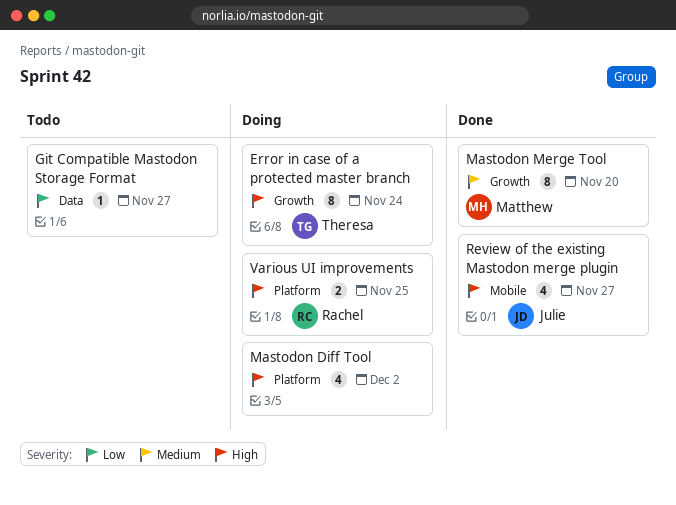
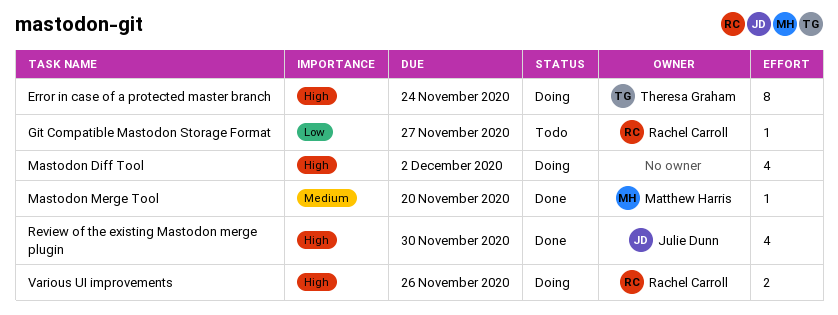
Git Compatible Mastodon Storage Format, owner: none -> Rachel Carroll
Mastodon Merge Tool, estimate: 8 -> 1
Review of the existing Mastodon merge plugin, due: Nov 27 -> Nov 30
Various UI improvements, due: Nov 25 -> Nov 26

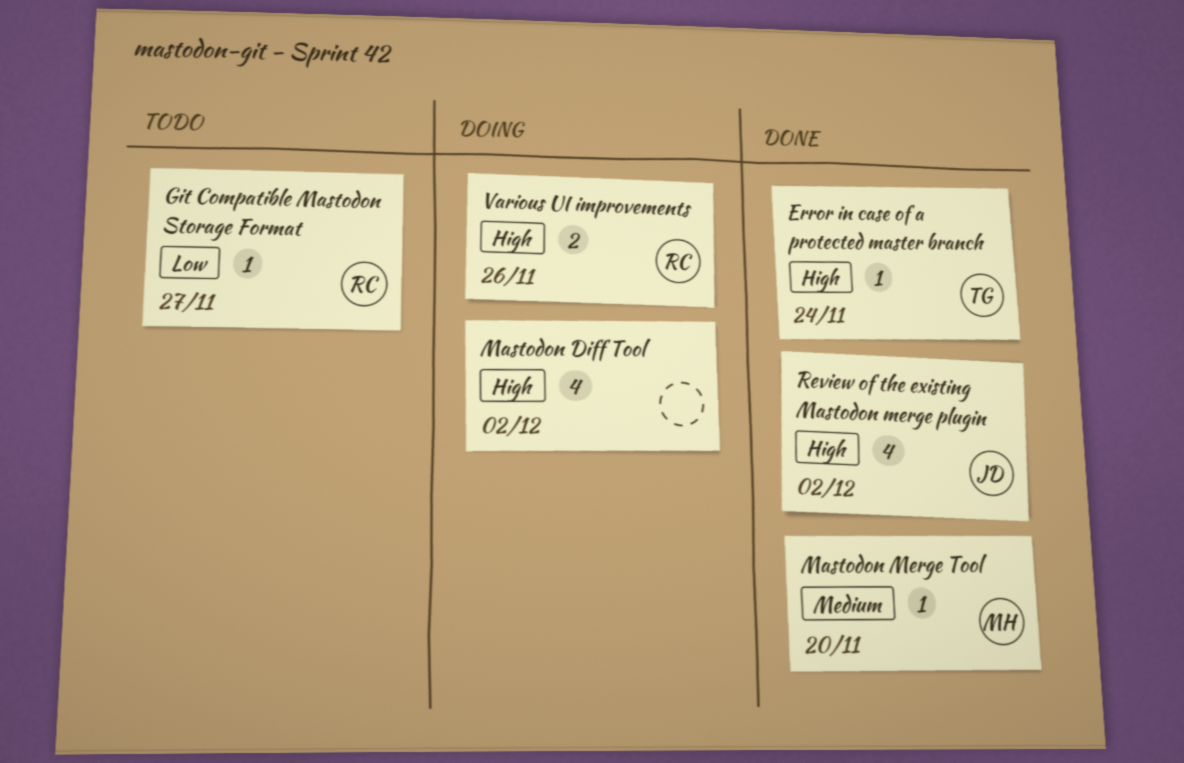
Error in case of a protected master branch, status: Doing -> Done
Error in case of a protected master branch, estimate: 8 -> 1
Review of the existing Mastodon merge plugin, due: Nov 30 -> Dec 2

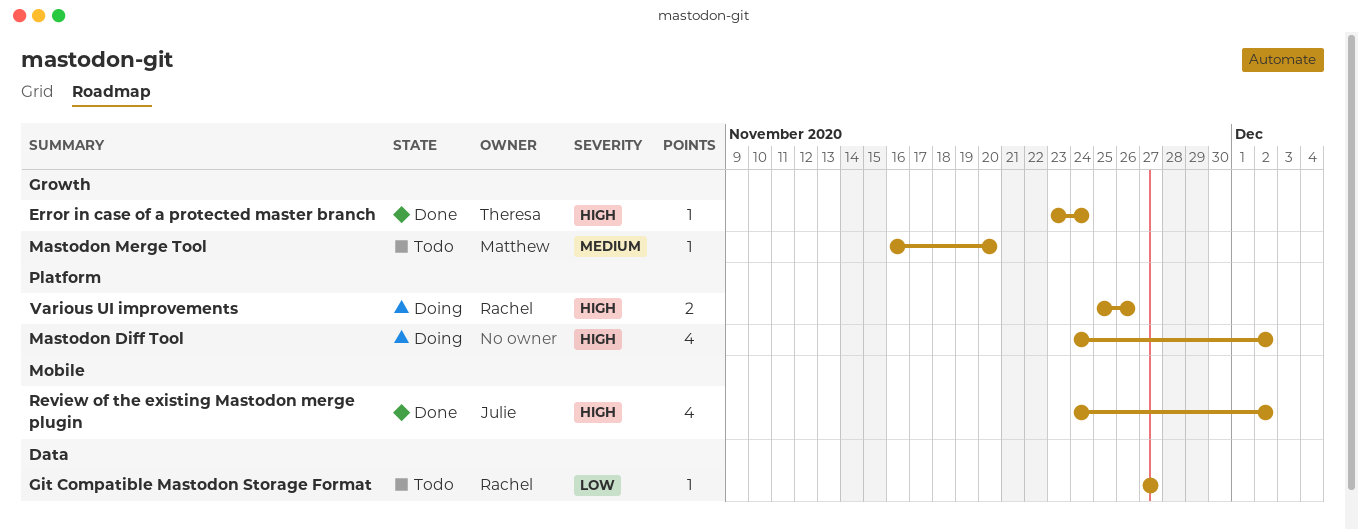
Mastodon Merge Tool, status: Done -> Todo

